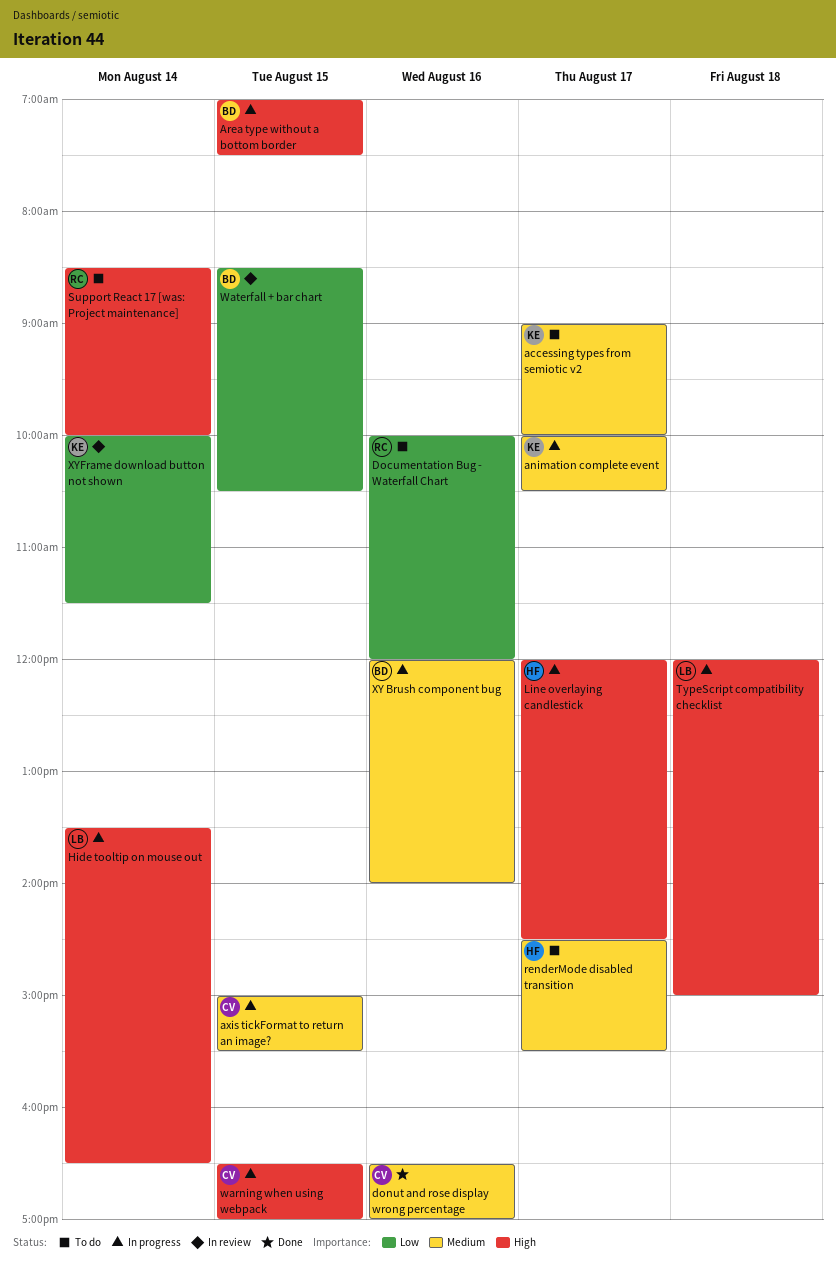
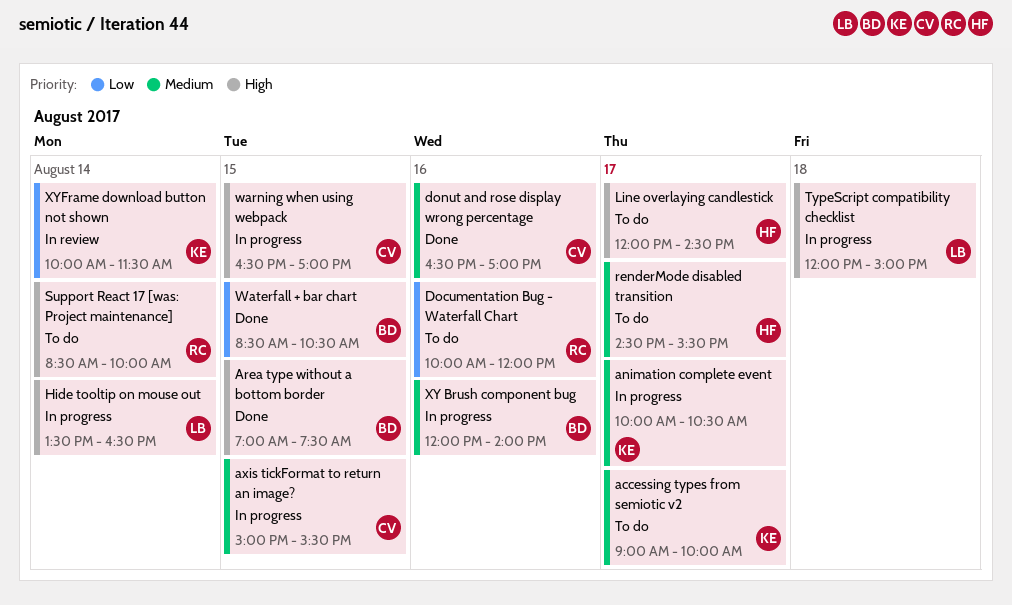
Area type without a bottom border, status: In progress -> Done
Line overlaying candlestick, status: In progress -> To do
Waterfall + bar chart, status: In review -> Done

